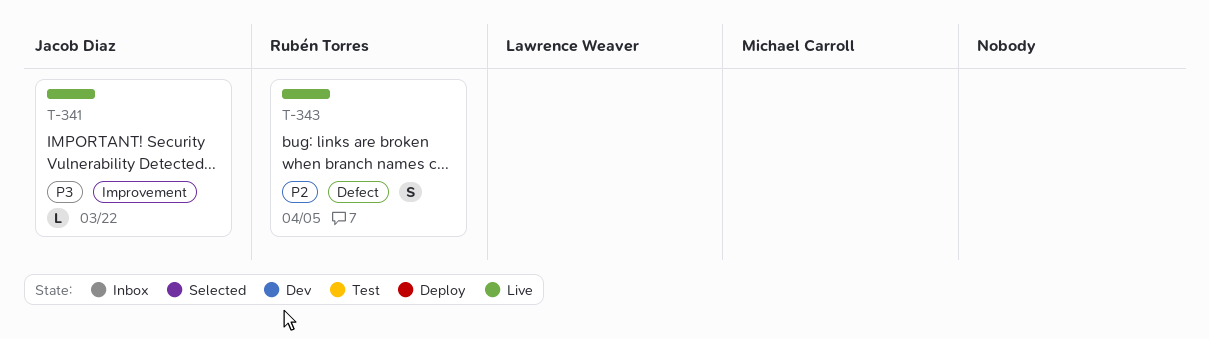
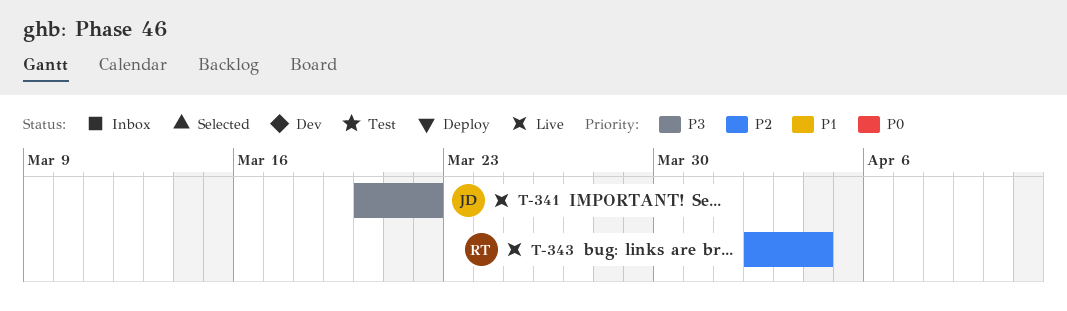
T-343, due: Apr 5 -> Apr 4

